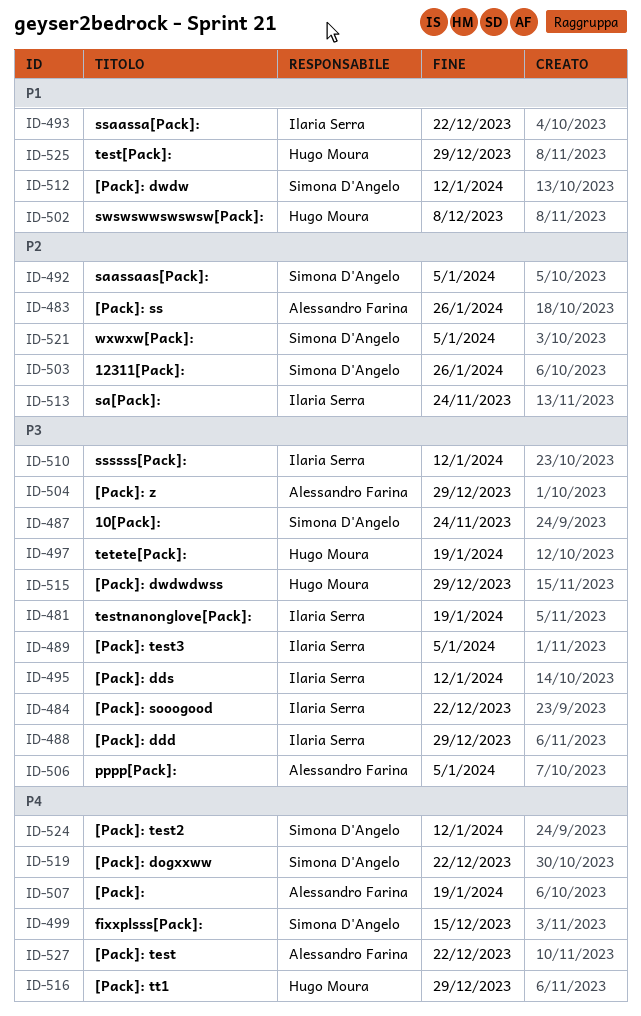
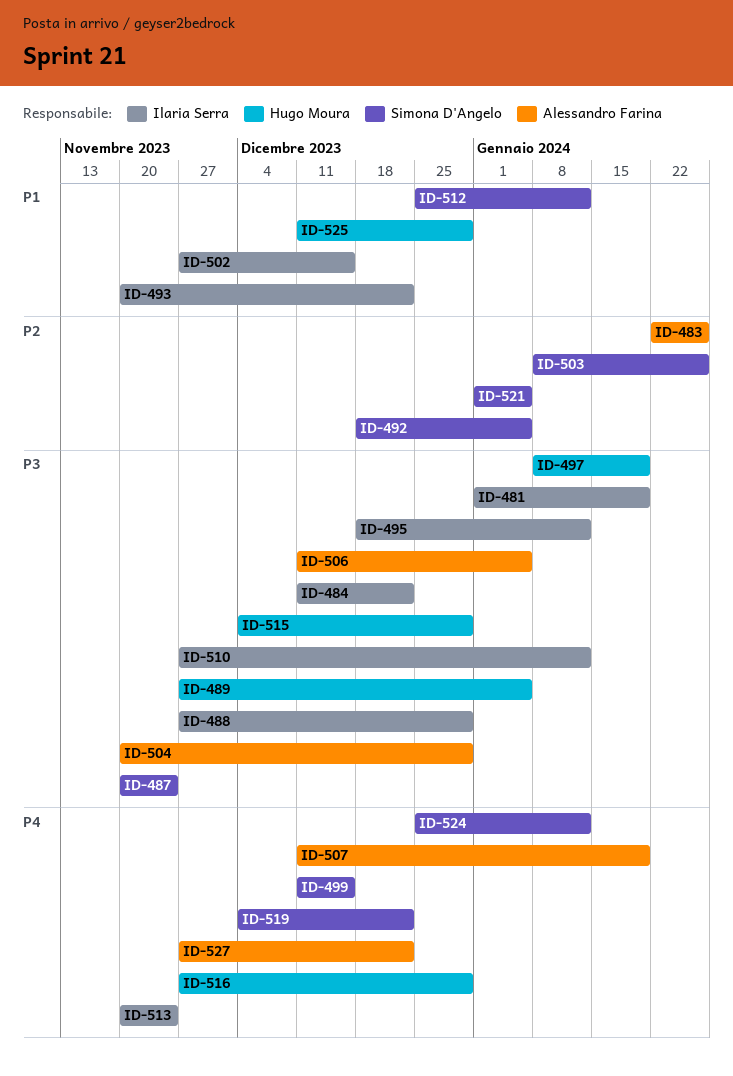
ID-489, owner: Ilaria Serra -> Hugo Moura
ID-502, owner: Hugo Moura -> Ilaria Serra
ID-502, due: Dec 8 -> Dec 15
ID-513, priority: P2 -> P4

